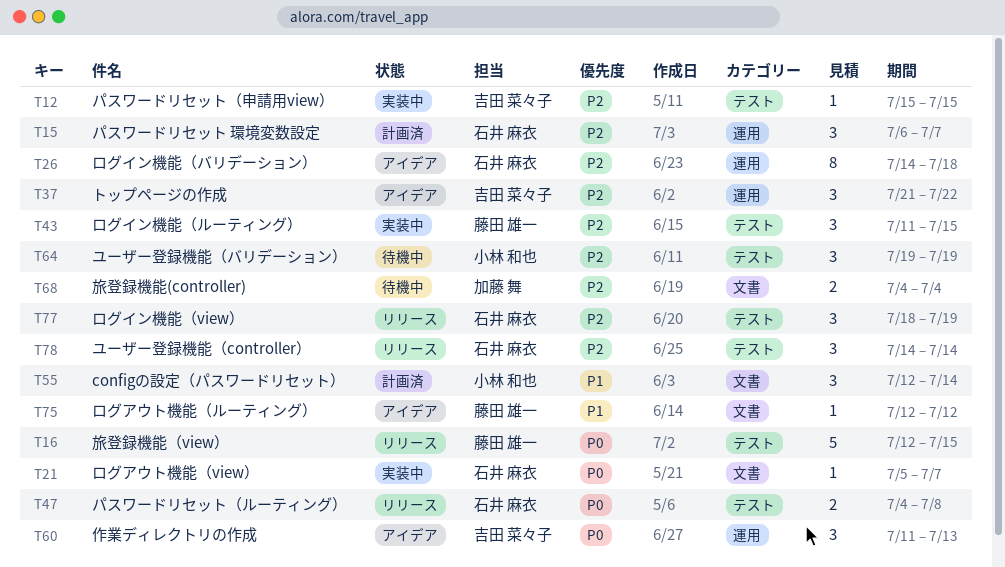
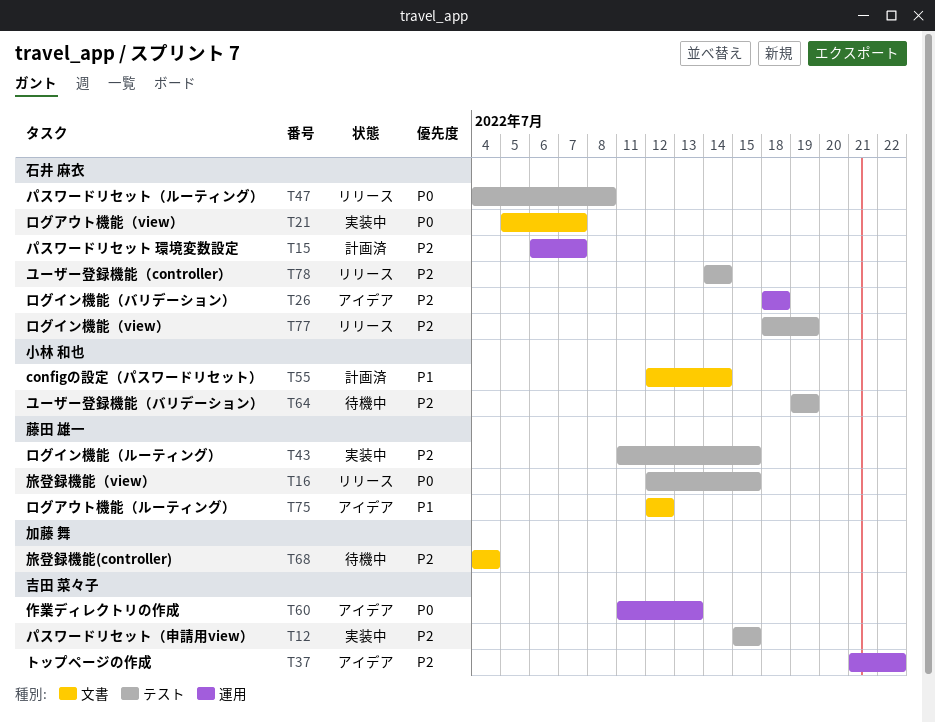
T26, start: Jul 14 -> Jul 18

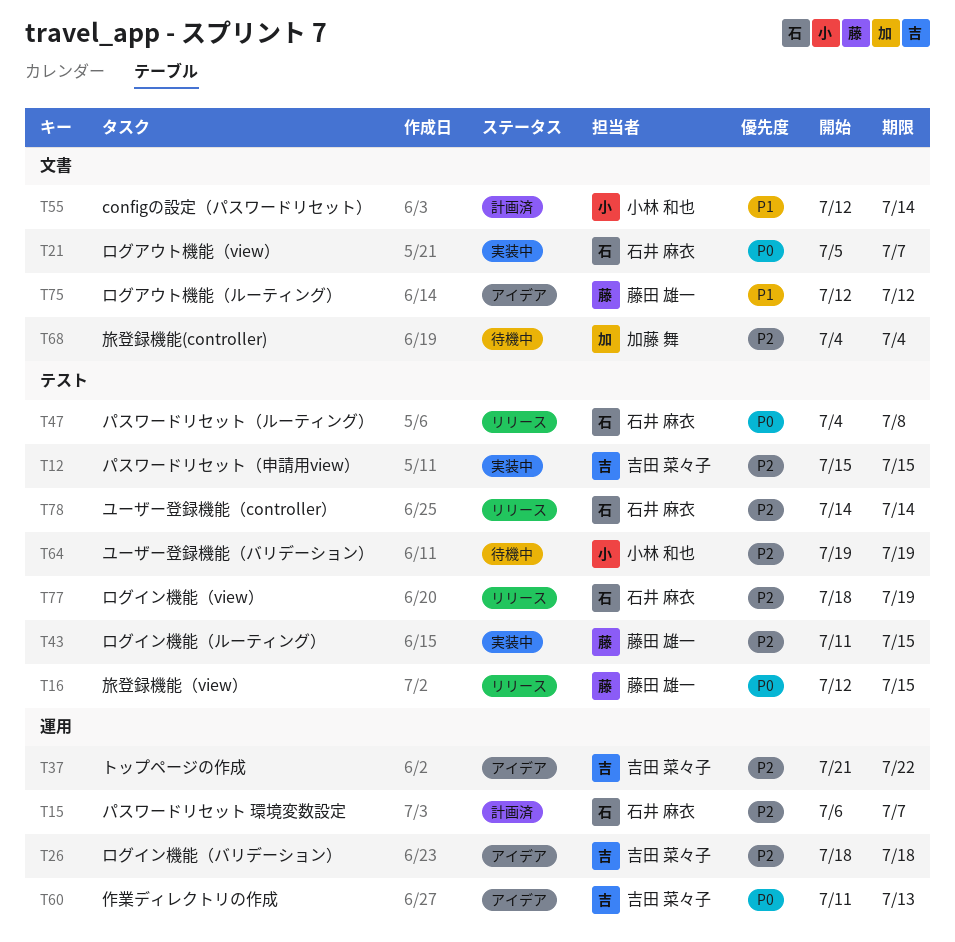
T26, owner: 石井 麻衣 -> 吉田 菜々子

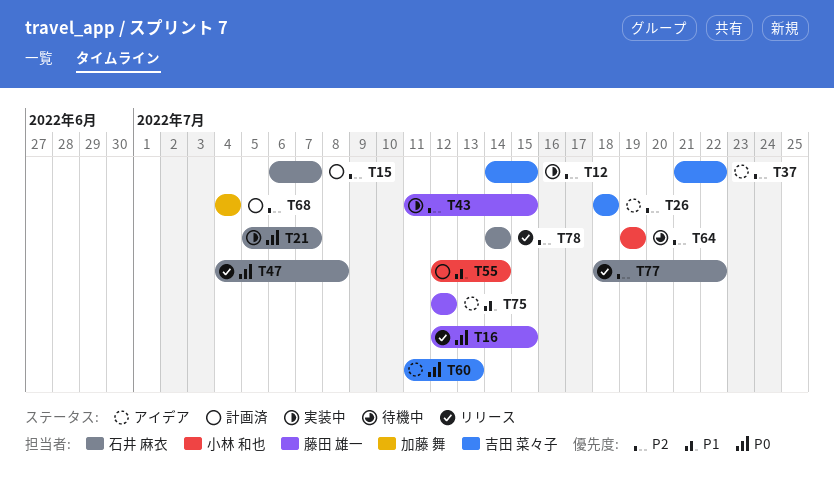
T12, start: Jul 15 -> Jul 14
T68, status: 待機中 -> 計画済
T77, due: Jul 19 -> Jul 22

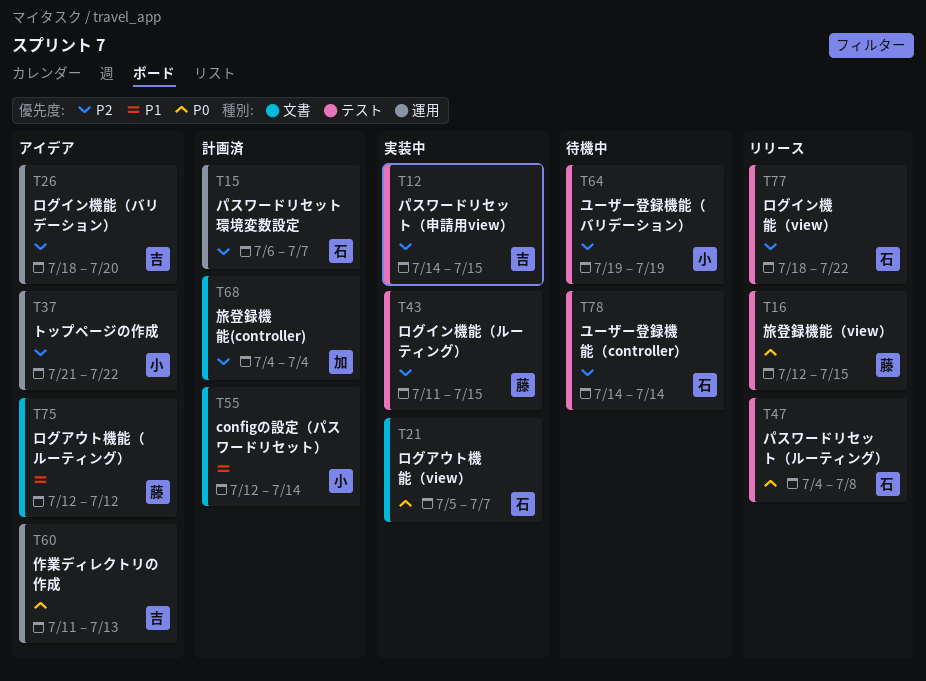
T26, due: Jul 18 -> Jul 20
T37, owner: 吉田 菜々子 -> 小林 和也
T78, status: リリース -> 待機中

